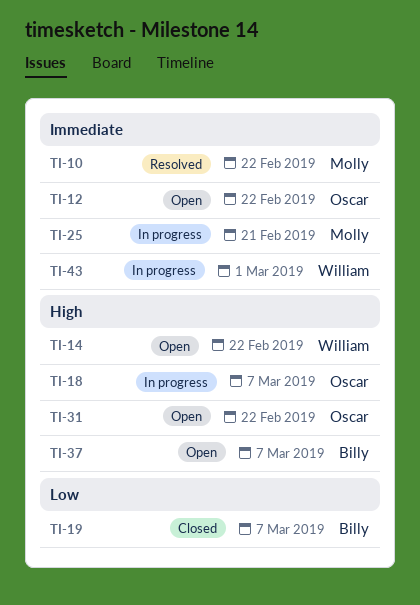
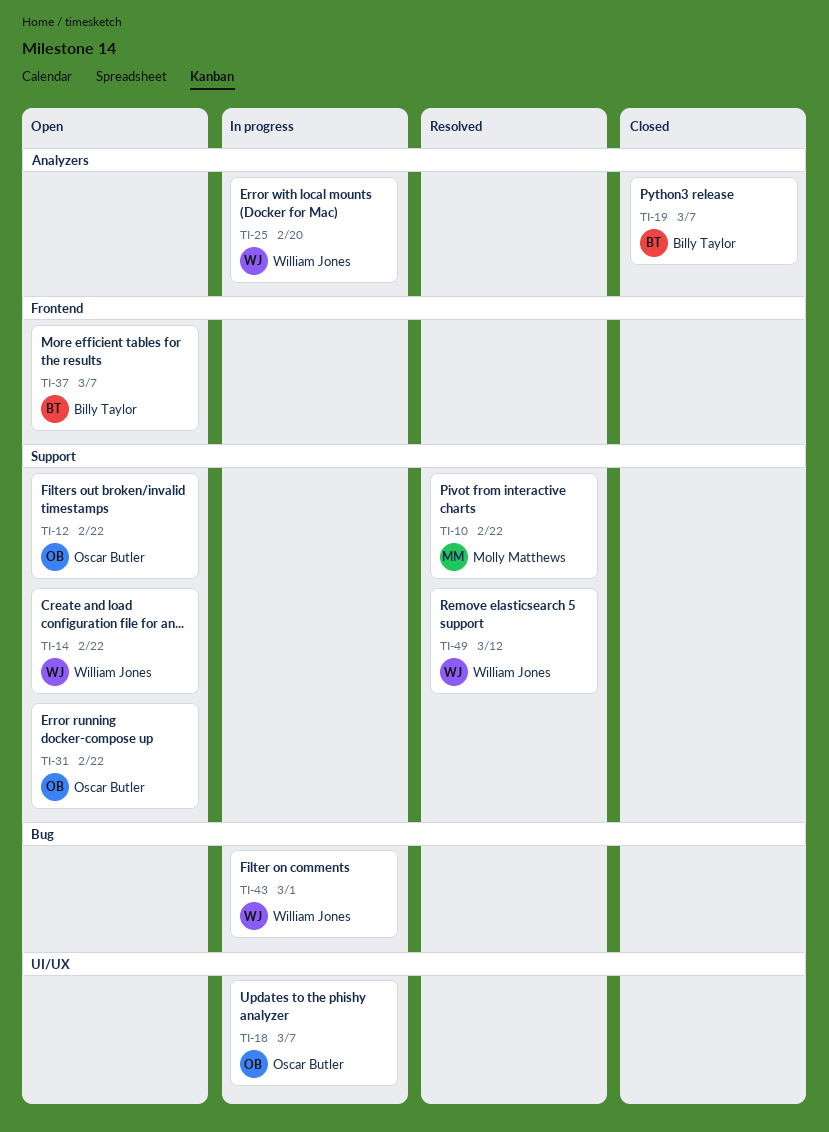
TI-25, owner: Molly Matthews -> William Jones
TI-25, due: Feb 21 -> Feb 20
TI-49: none -> present

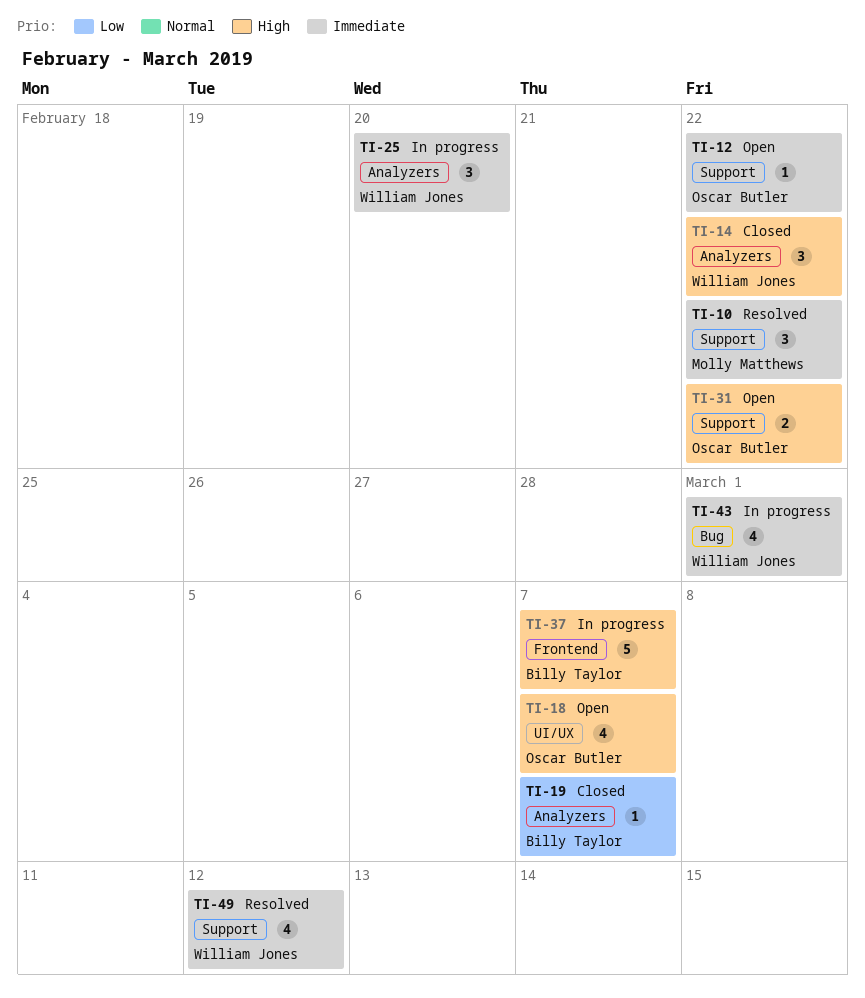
TI-14, status: Open -> Closed
TI-14, label: Support -> Analyzers
TI-18, status: In progress -> Open
TI-37, status: Open -> In progress

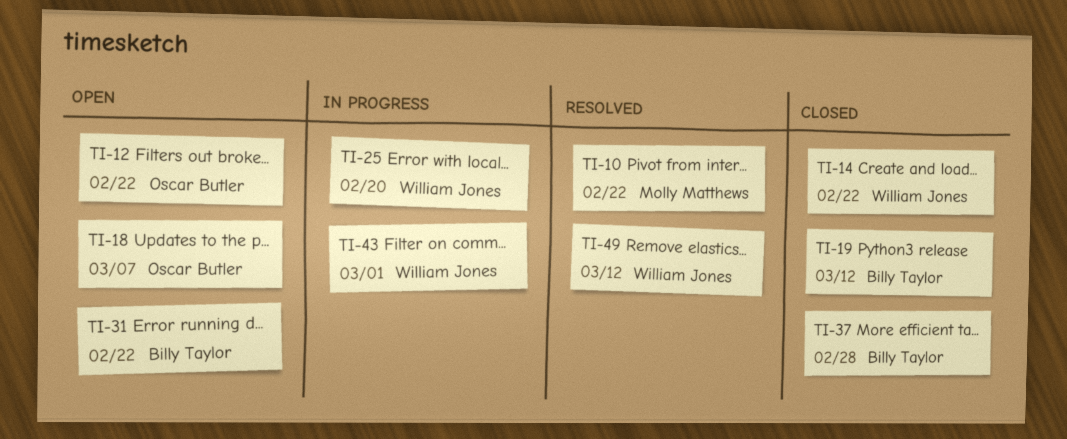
TI-19, due: Mar 7 -> Mar 12
TI-31, owner: Oscar Butler -> Billy Taylor
TI-37, status: In progress -> Closed
TI-37, due: Mar 7 -> Feb 28

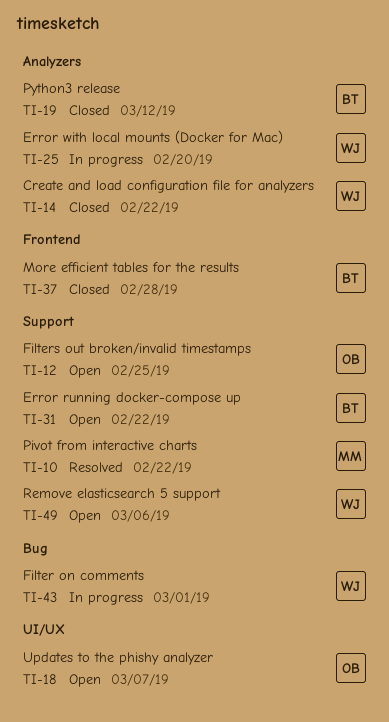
TI-12, due: Feb 22 -> Feb 25
TI-49, status: Resolved -> Open
TI-49, due: Mar 12 -> Mar 6

